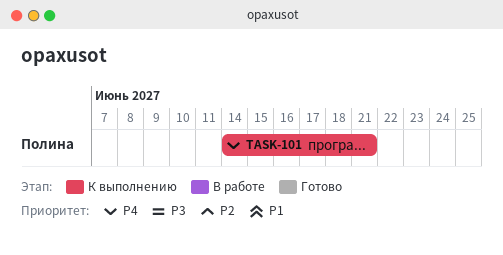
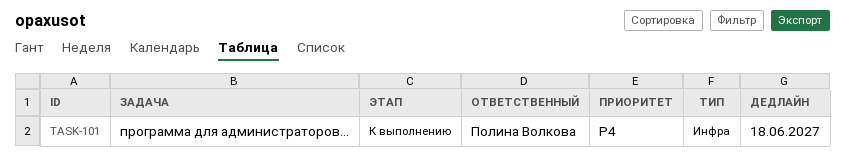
TASK-101, due: Jun 21 -> Jun 18

